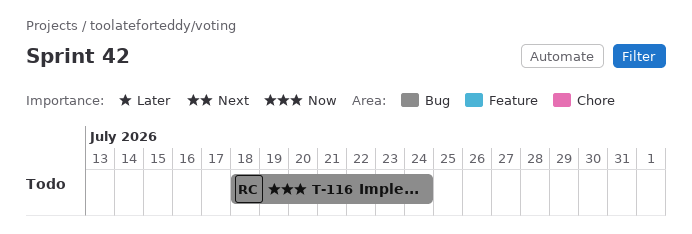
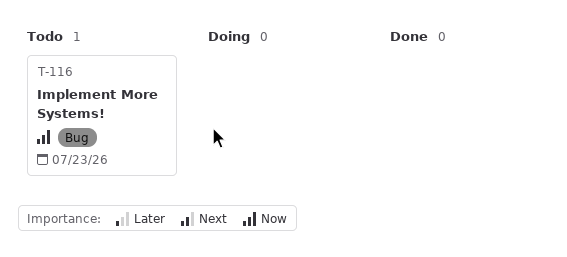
T-116, due: Jul 24 -> Jul 23

